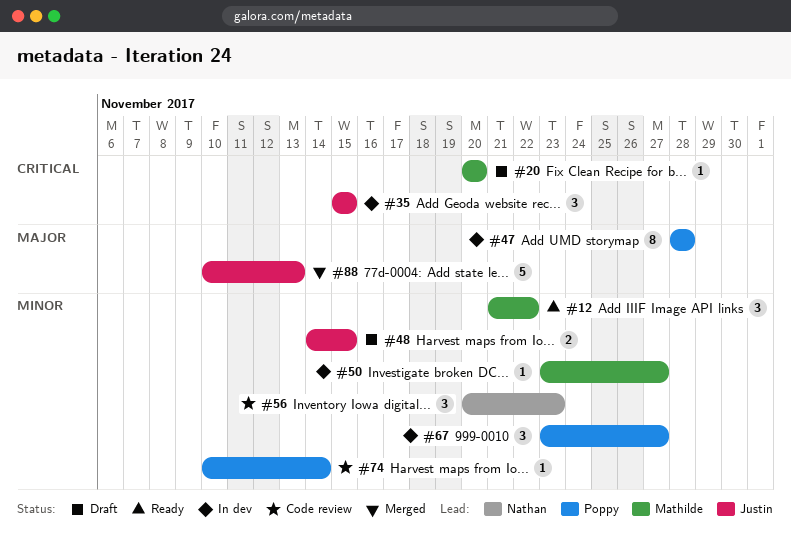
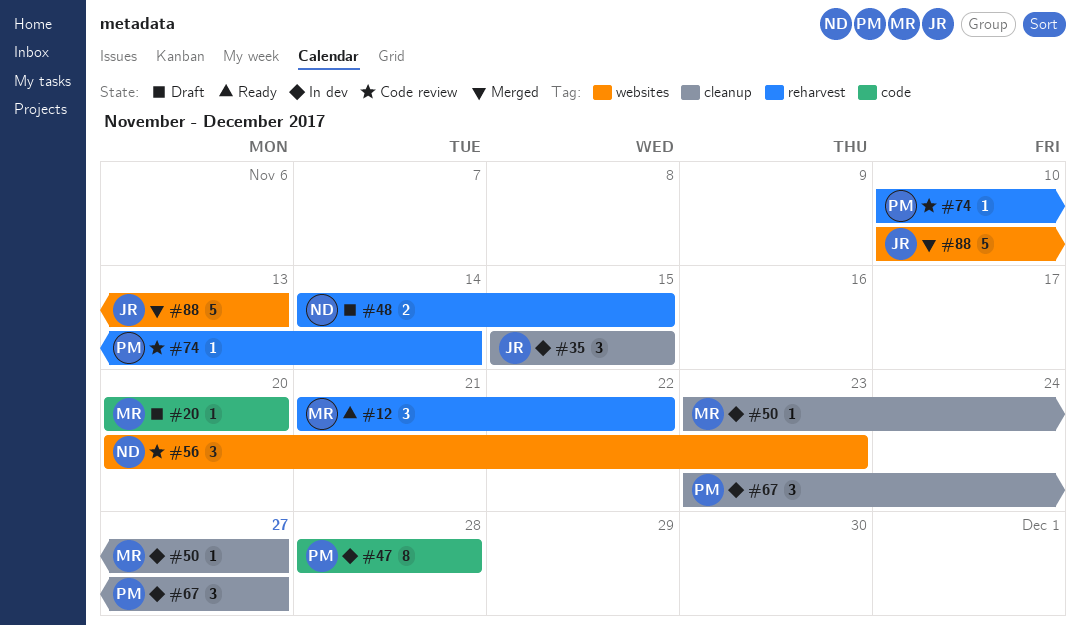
#48, owner: Justin -> Nathan

